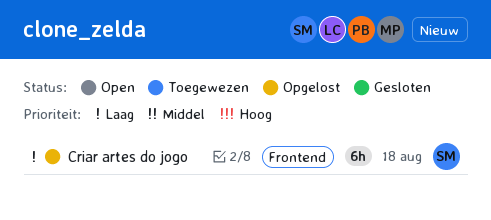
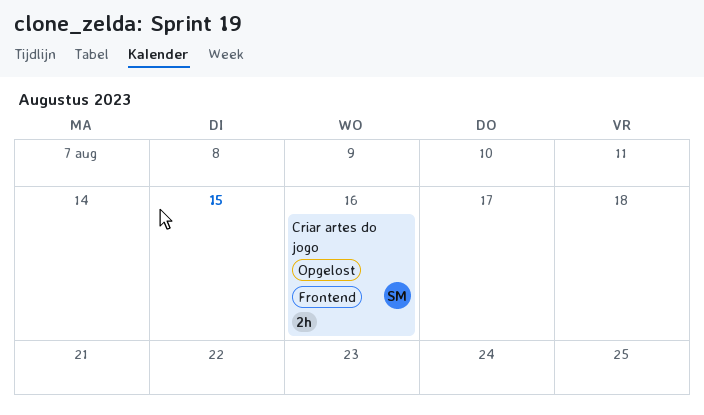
Criar artes do jogo, estimate: 6h -> 2h
Criar artes do jogo, due: Aug 18 -> Aug 16

